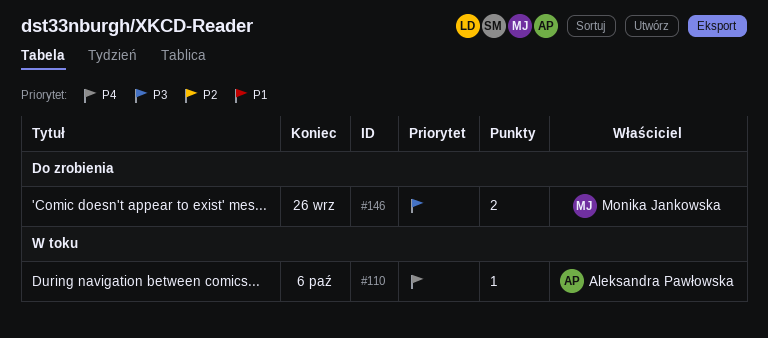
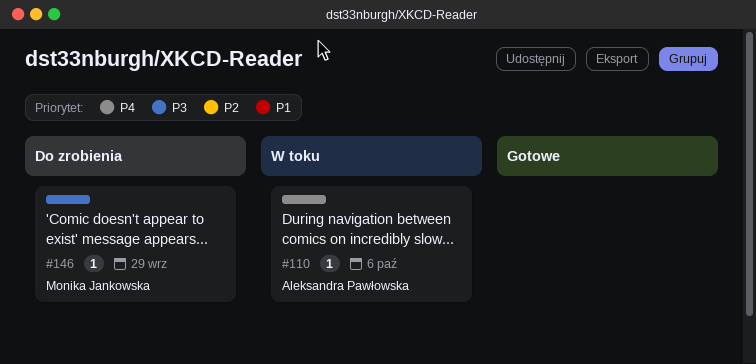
#146, estimate: 2 -> 1
#146, due: Sep 26 -> Sep 29

